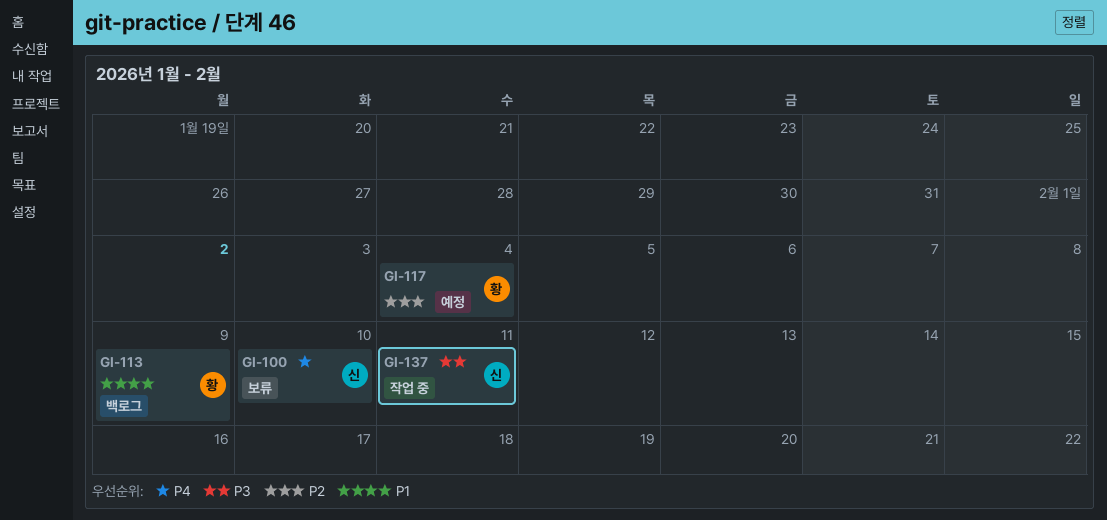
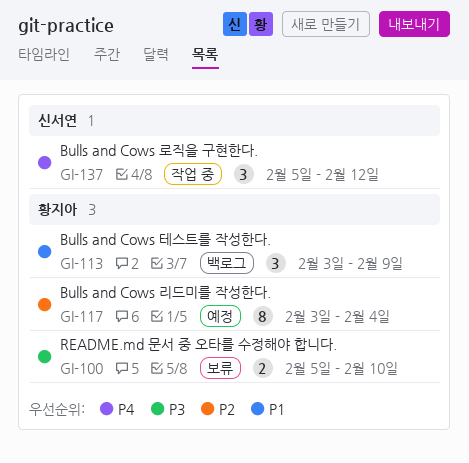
GI-100, owner: 신서연 -> 황지아
GI-100, priority: P4 -> P3
GI-137, priority: P3 -> P4
GI-137, due: Feb 11 -> Feb 12

